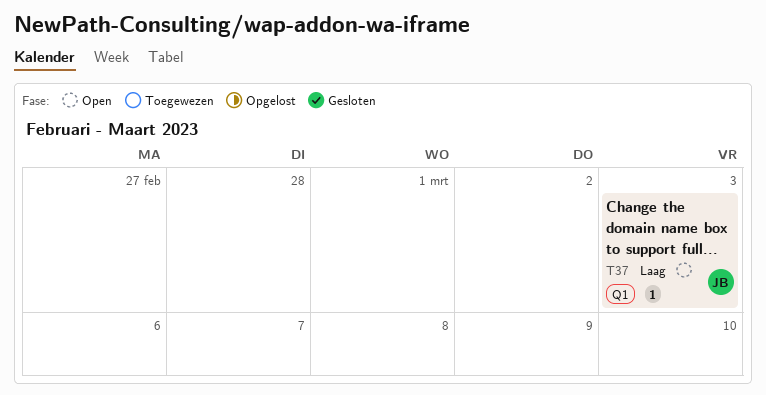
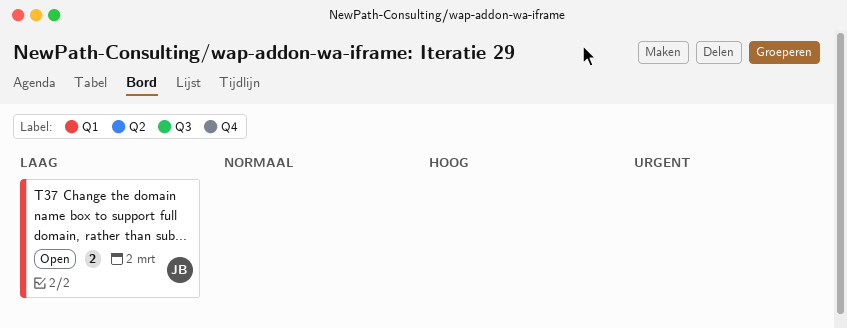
T37, estimate: 1 -> 2
T37, due: Mar 3 -> Mar 2

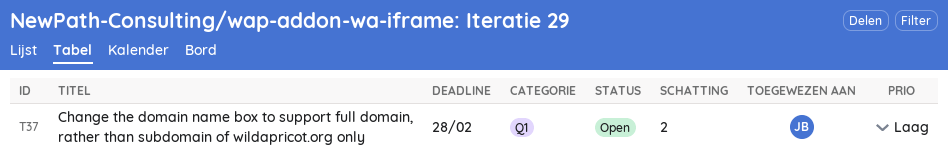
T37, due: Mar 2 -> Feb 28

